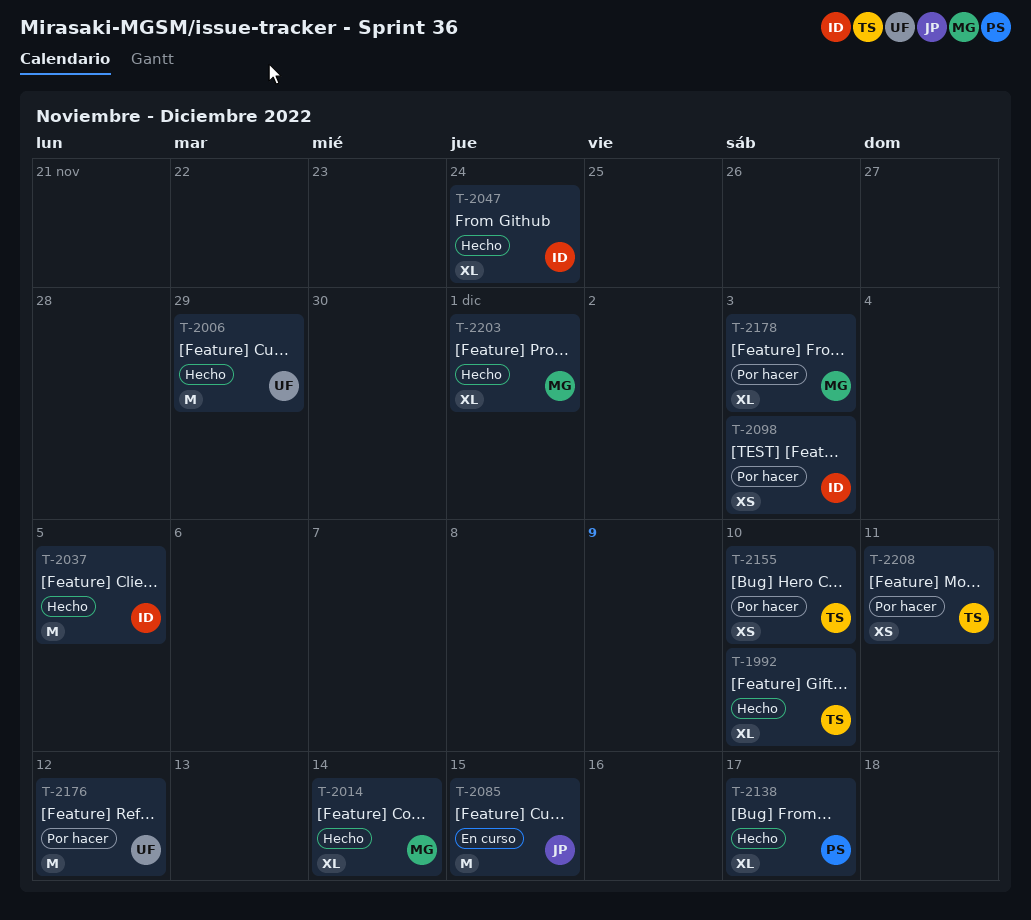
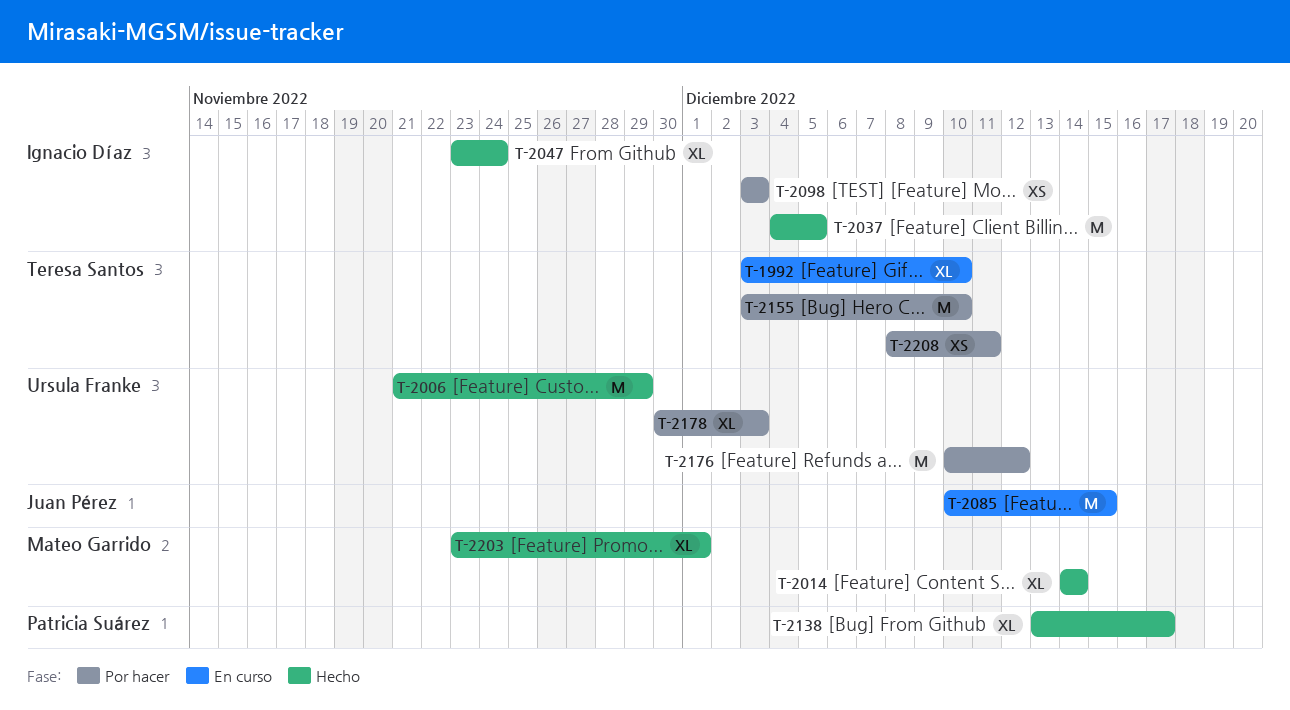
T-1992, status: Hecho -> En curso
T-2155, estimate: XS -> M
T-2178, owner: Mateo Garrido -> Ursula Franke

